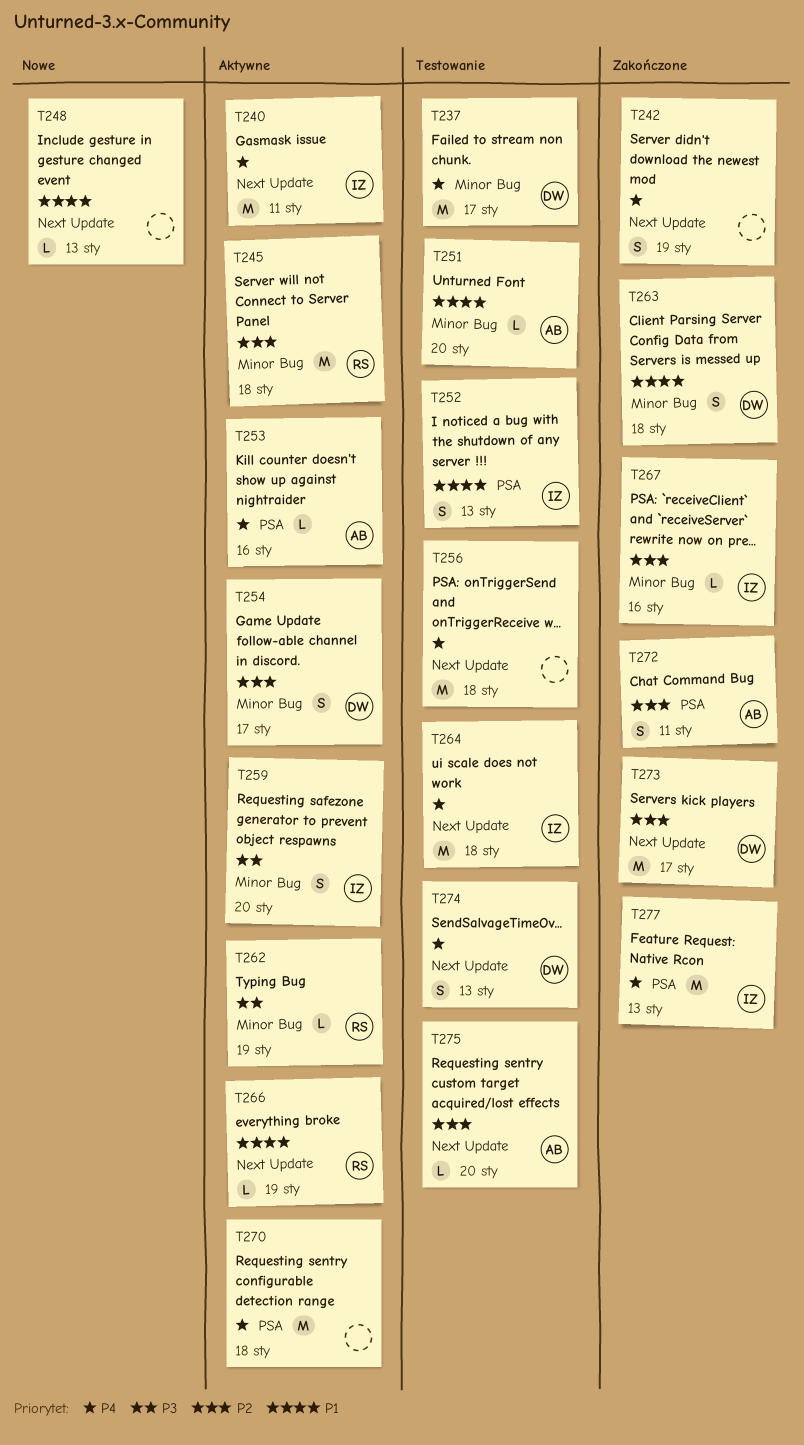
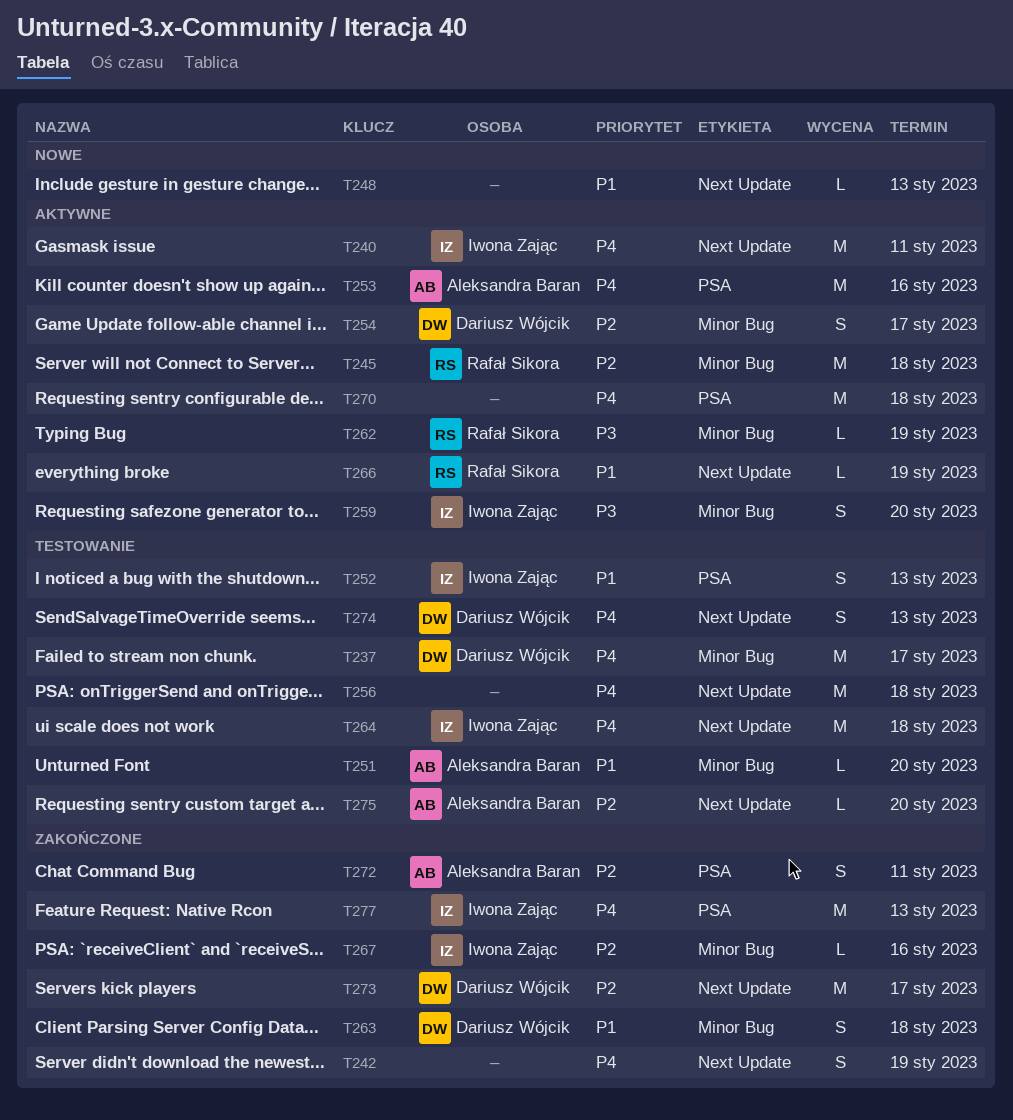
T253, estimate: L -> M

